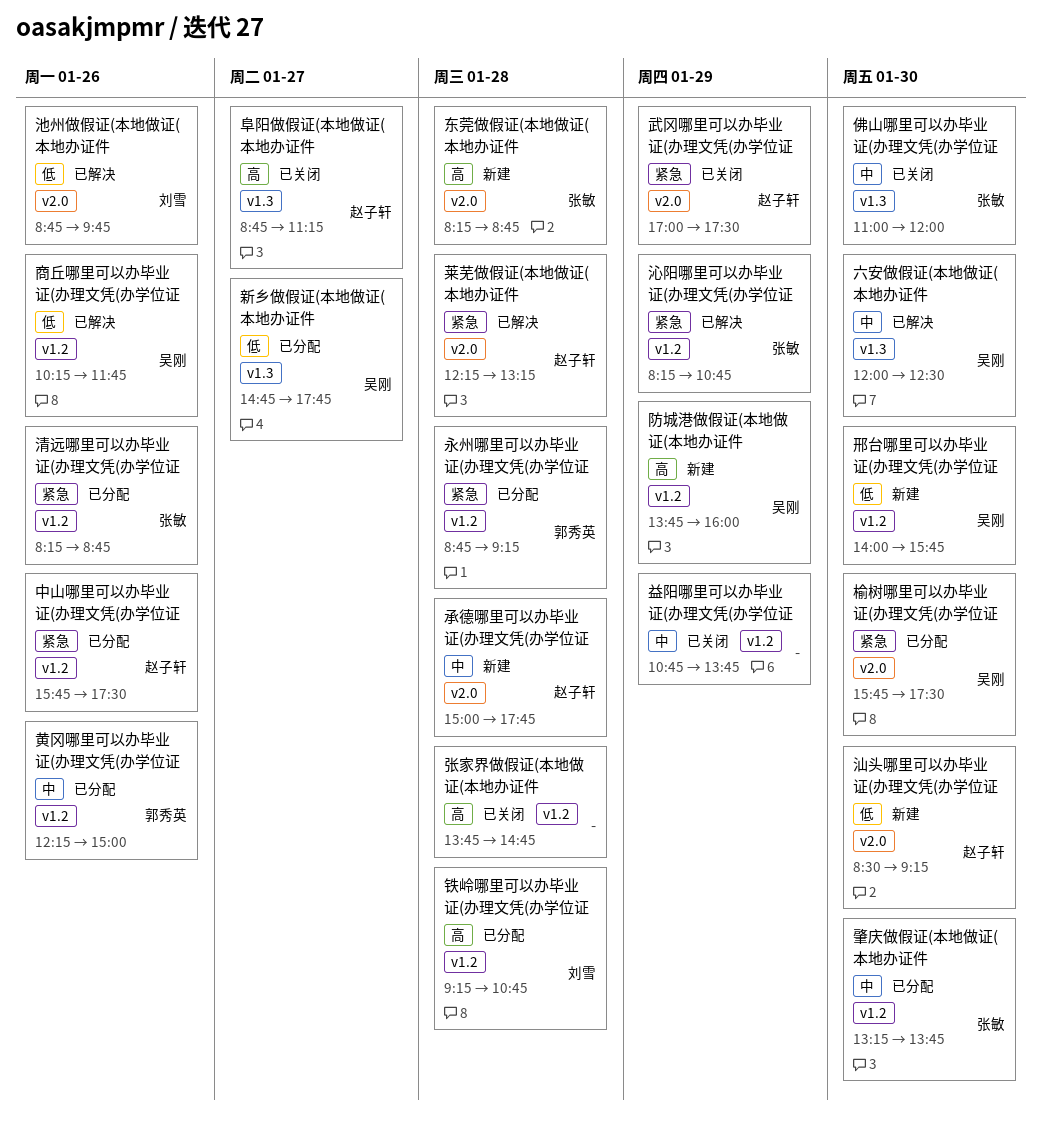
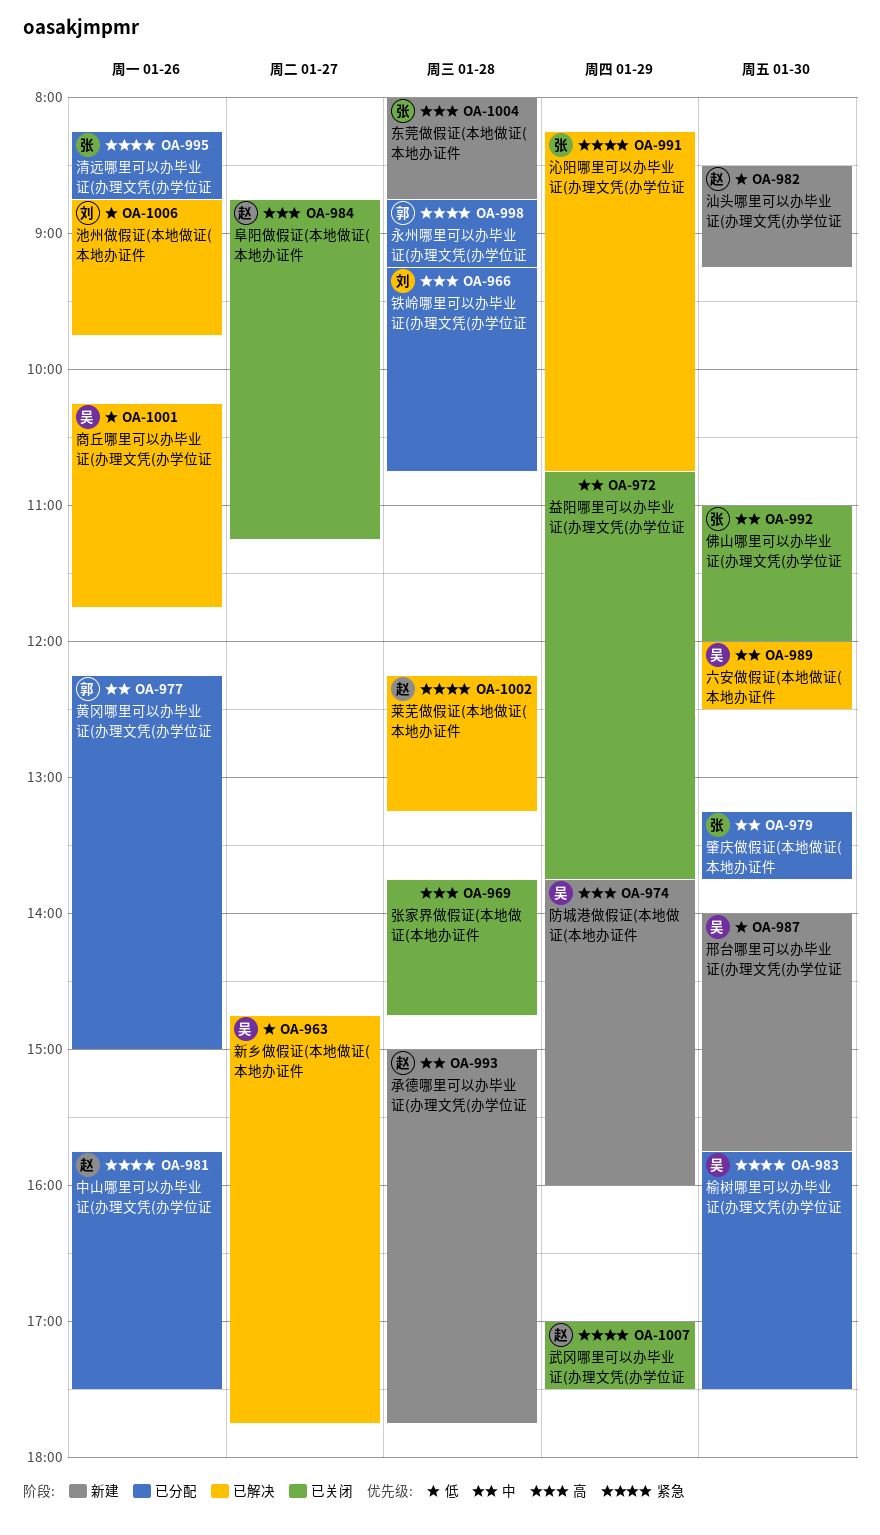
东莞做假证(本地做证(本地办证件, begins: 08:15 -> 08:00
新乡做假证(本地做证(本地办证件, status: 已分配 -> 已解决

